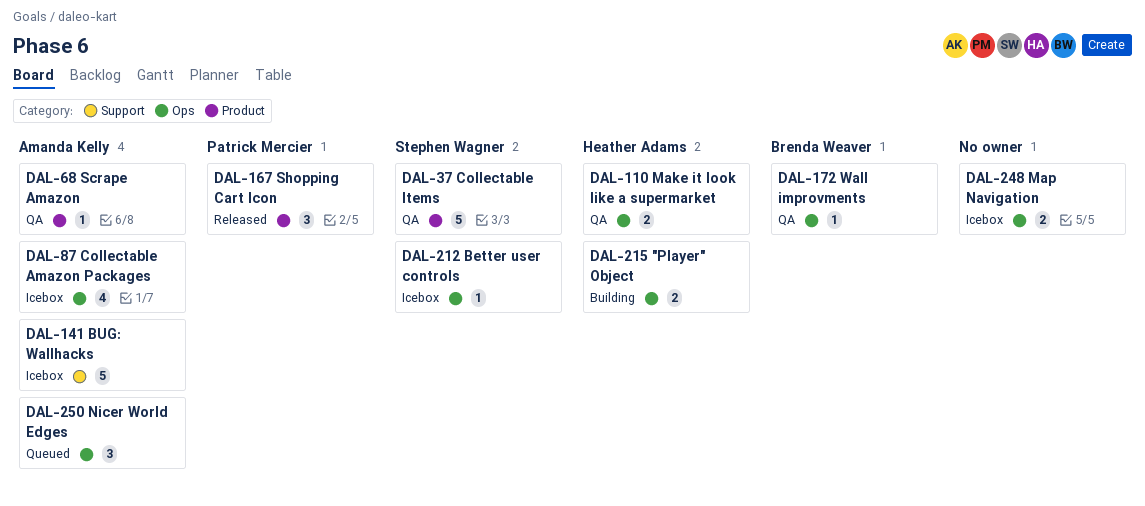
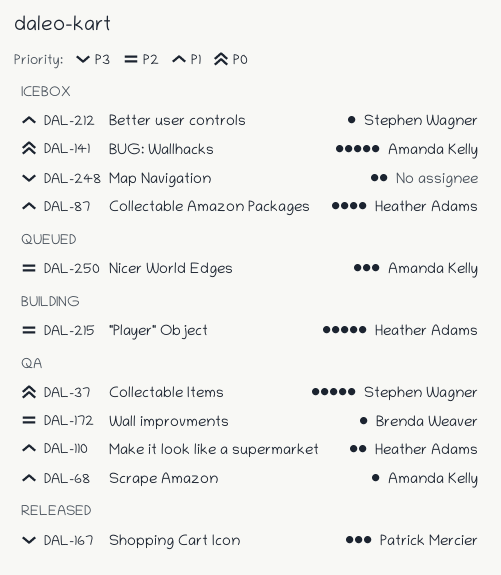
DAL-87, owner: Amanda Kelly -> Heather Adams
DAL-215, estimate: 2 -> 5

